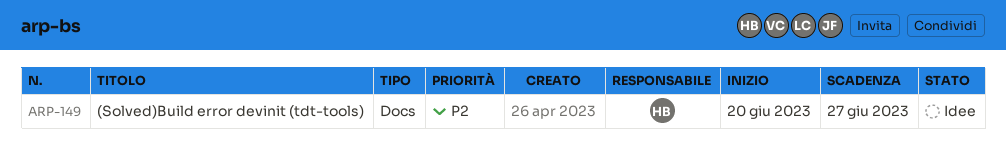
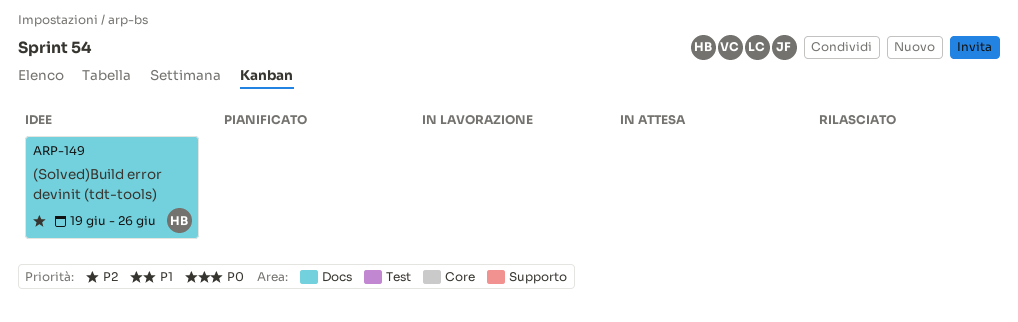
ARP-149, start: Jun 20 -> Jun 19
ARP-149, due: Jun 27 -> Jun 26

